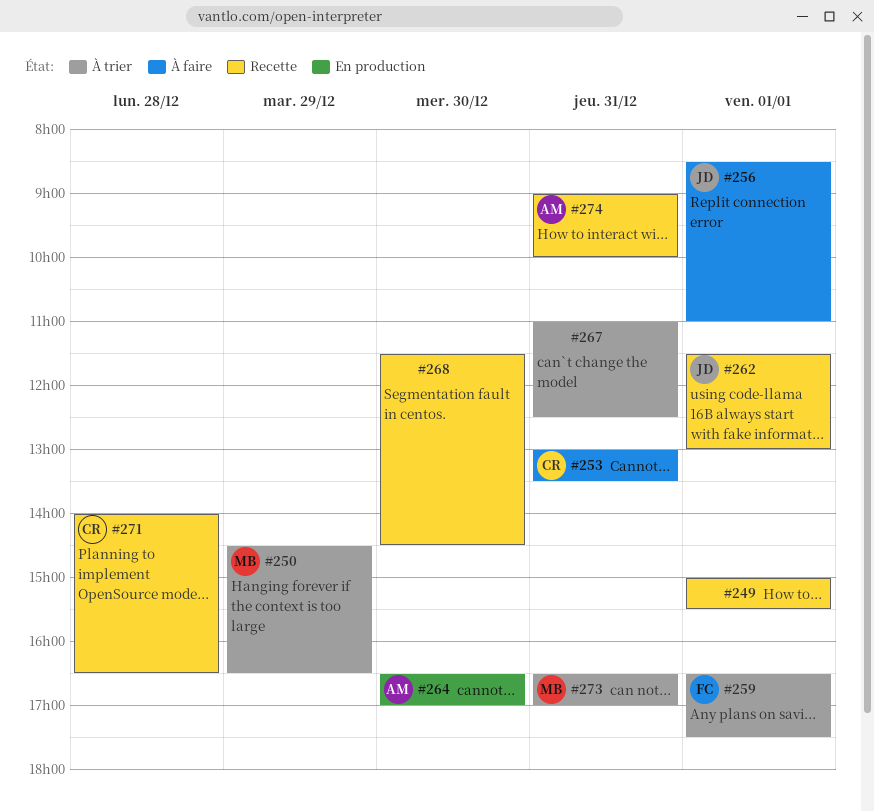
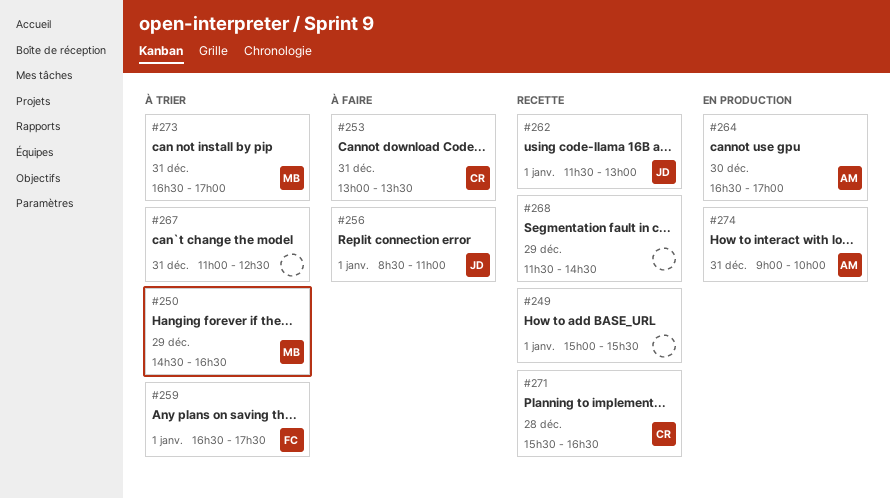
#268, day: Dec 30 -> Dec 29
#271, begins: 14:00 -> 15:30
#274, status: Recette -> En production

